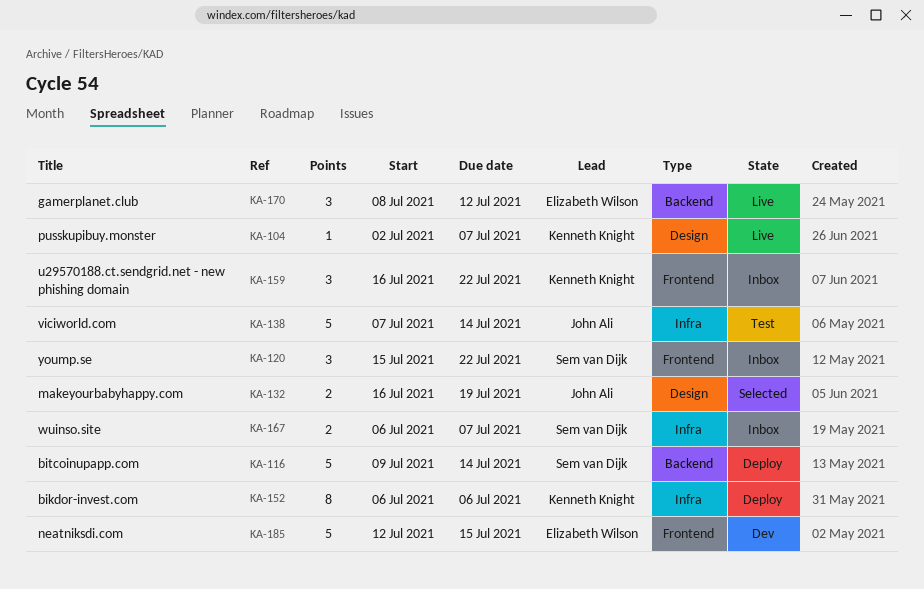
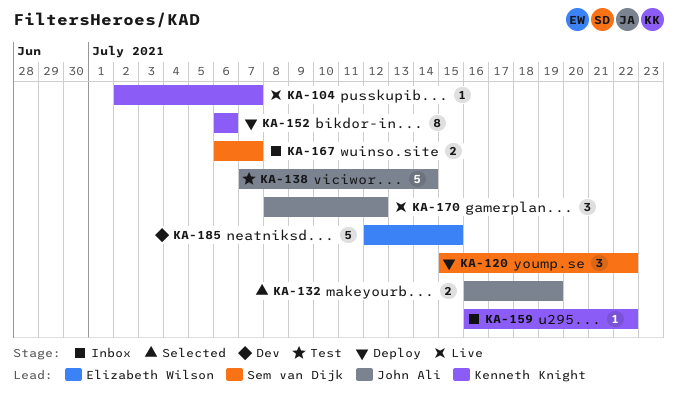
KA-116: present -> none
KA-120, status: Inbox -> Deploy
KA-159, estimate: 3 -> 1
KA-170, owner: Elizabeth Wilson -> John Ali

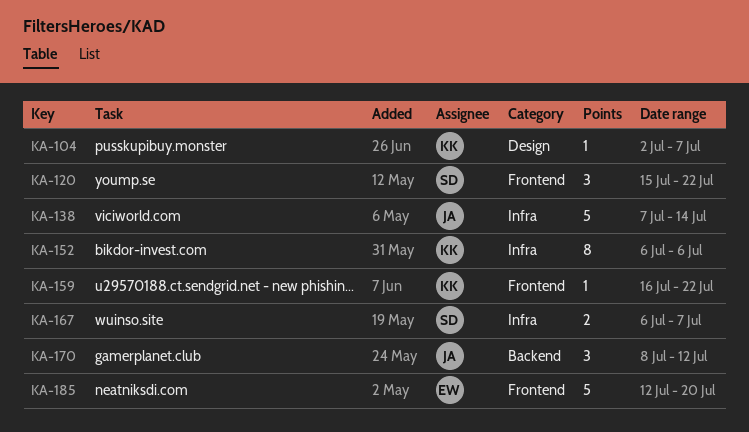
KA-132: present -> none
KA-185, due: Jul 15 -> Jul 20

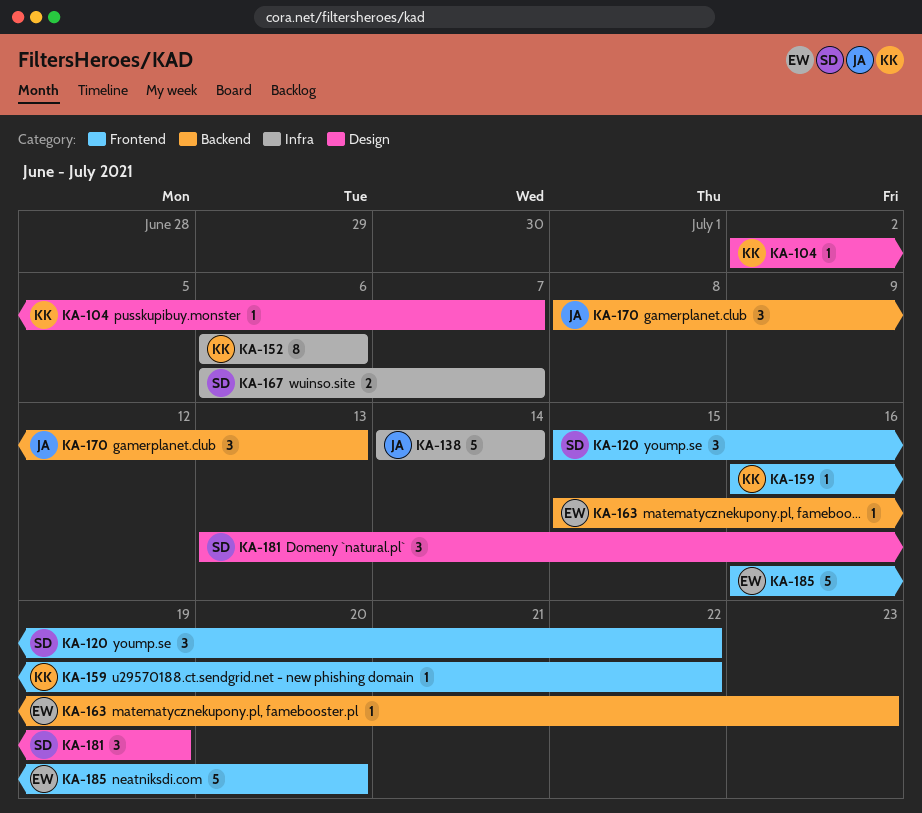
KA-138, start: Jul 7 -> Jul 14
KA-163: none -> present
KA-170, due: Jul 12 -> Jul 13
KA-181: none -> present
KA-185, start: Jul 12 -> Jul 16

